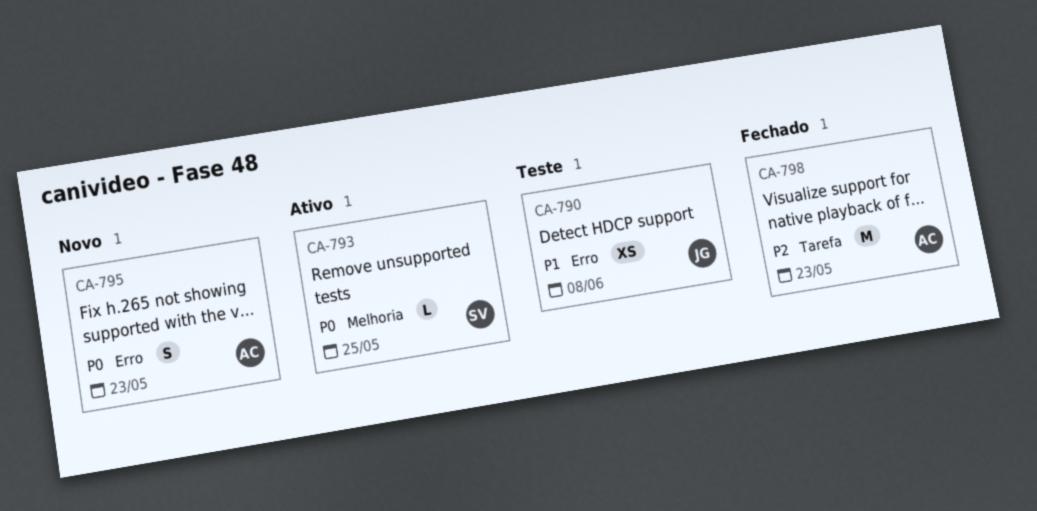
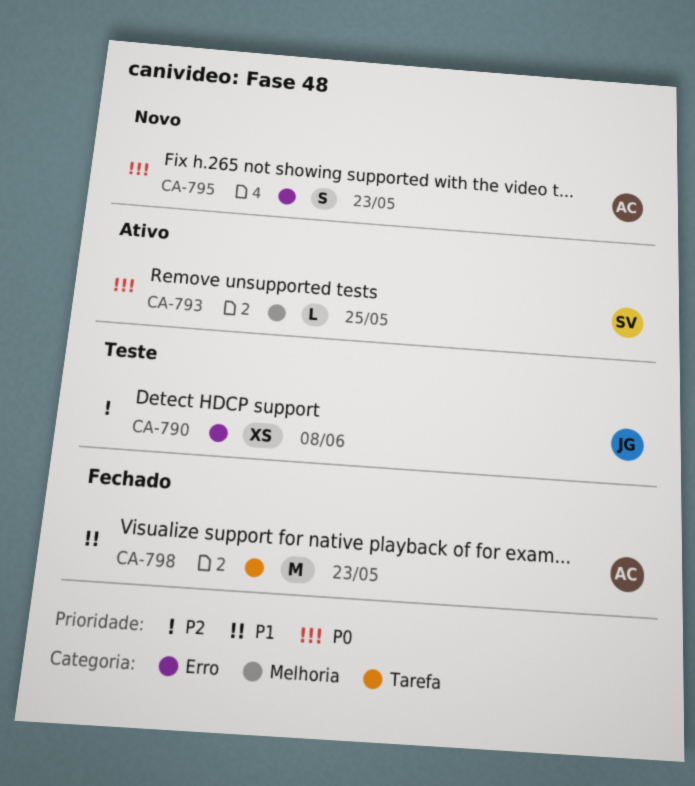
CA-790, priority: P1 -> P2
CA-798, priority: P2 -> P1

